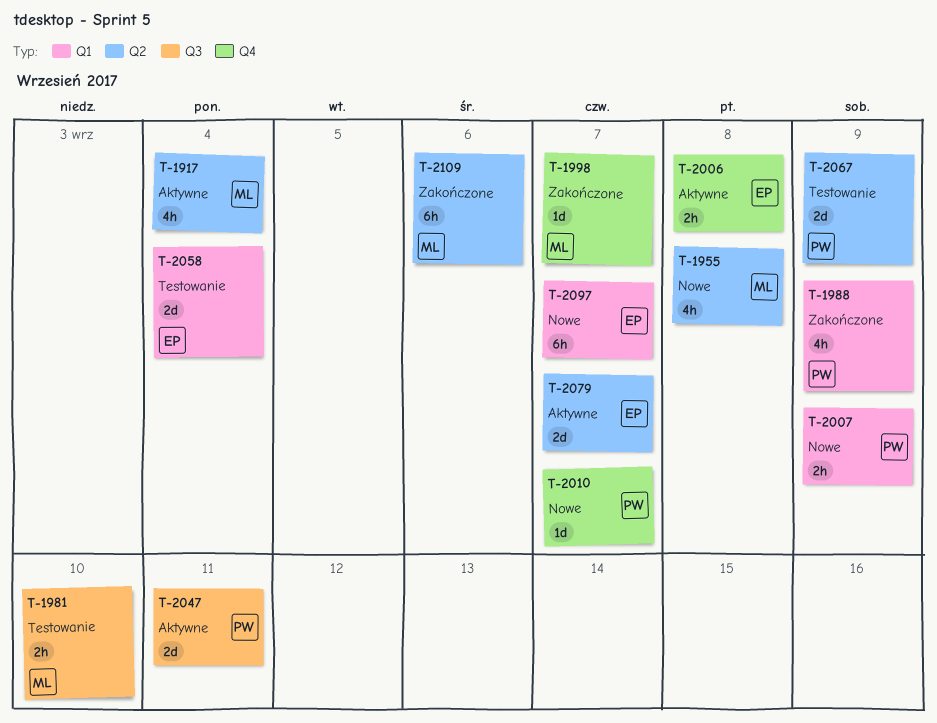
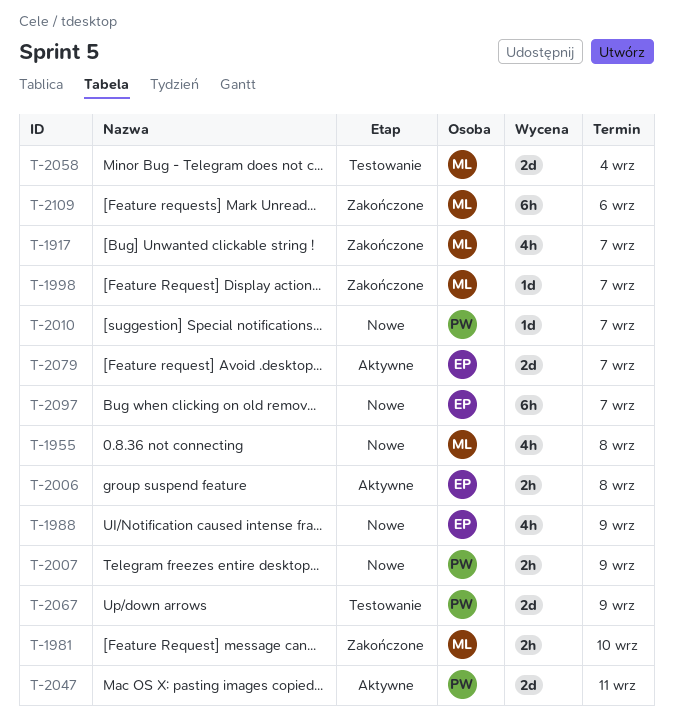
T-1917, status: Aktywne -> Zakończone
T-1917, due: Sep 4 -> Sep 7
T-1981, status: Testowanie -> Zakończone
T-1988, status: Zakończone -> Nowe
T-1988, owner: PW -> EP
T-2058, owner: EP -> ML

